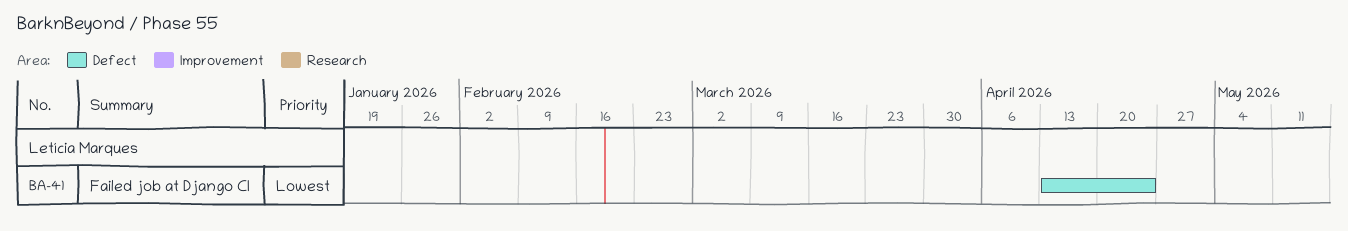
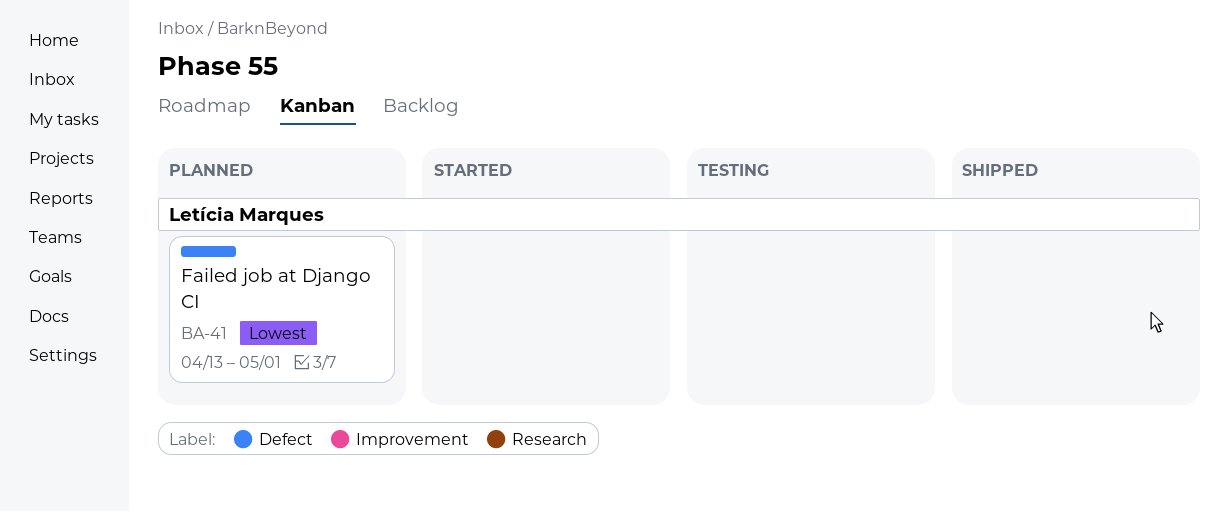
BA-41, due: Apr 24 -> May 1

